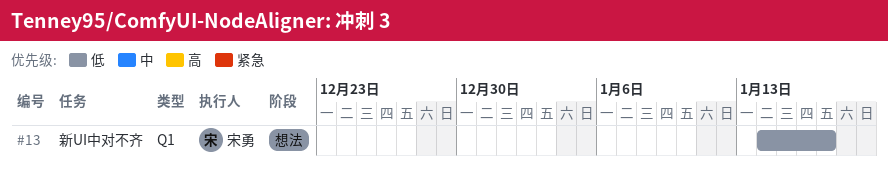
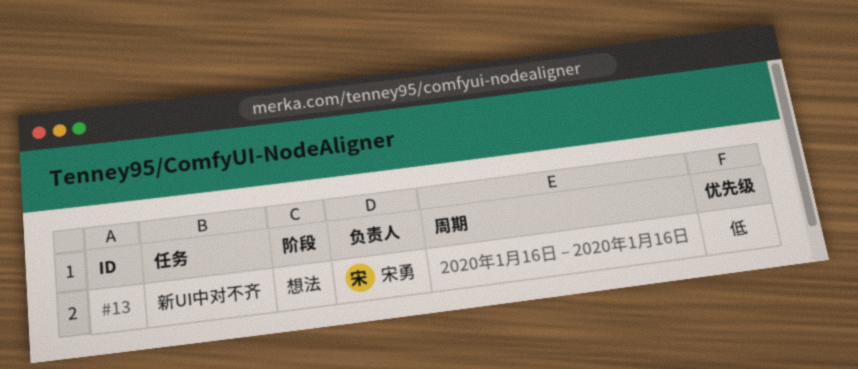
#13, start: Jan 14 -> Jan 16
#13, due: Jan 17 -> Jan 16

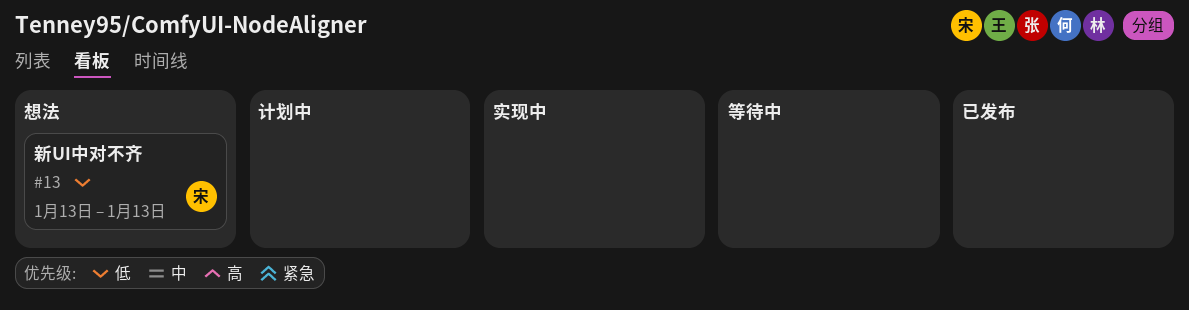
#13, start: Jan 16 -> Jan 13
#13, due: Jan 16 -> Jan 13

